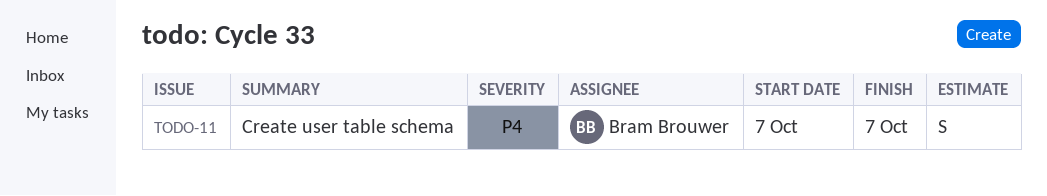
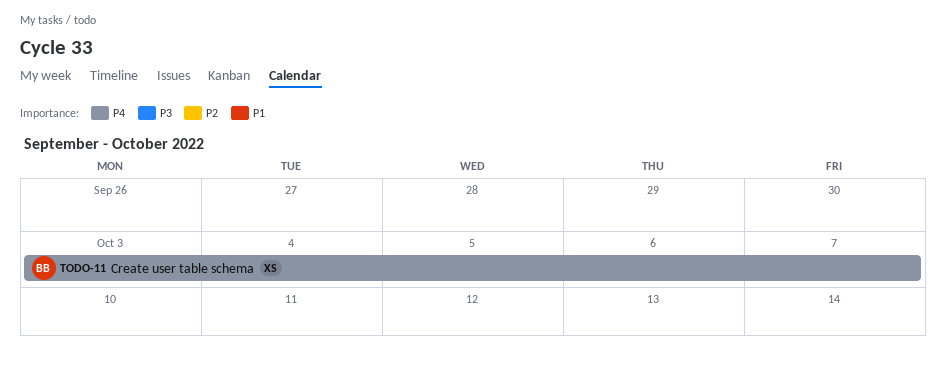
TODO-11, estimate: S -> XS
TODO-11, start: Oct 7 -> Oct 3

